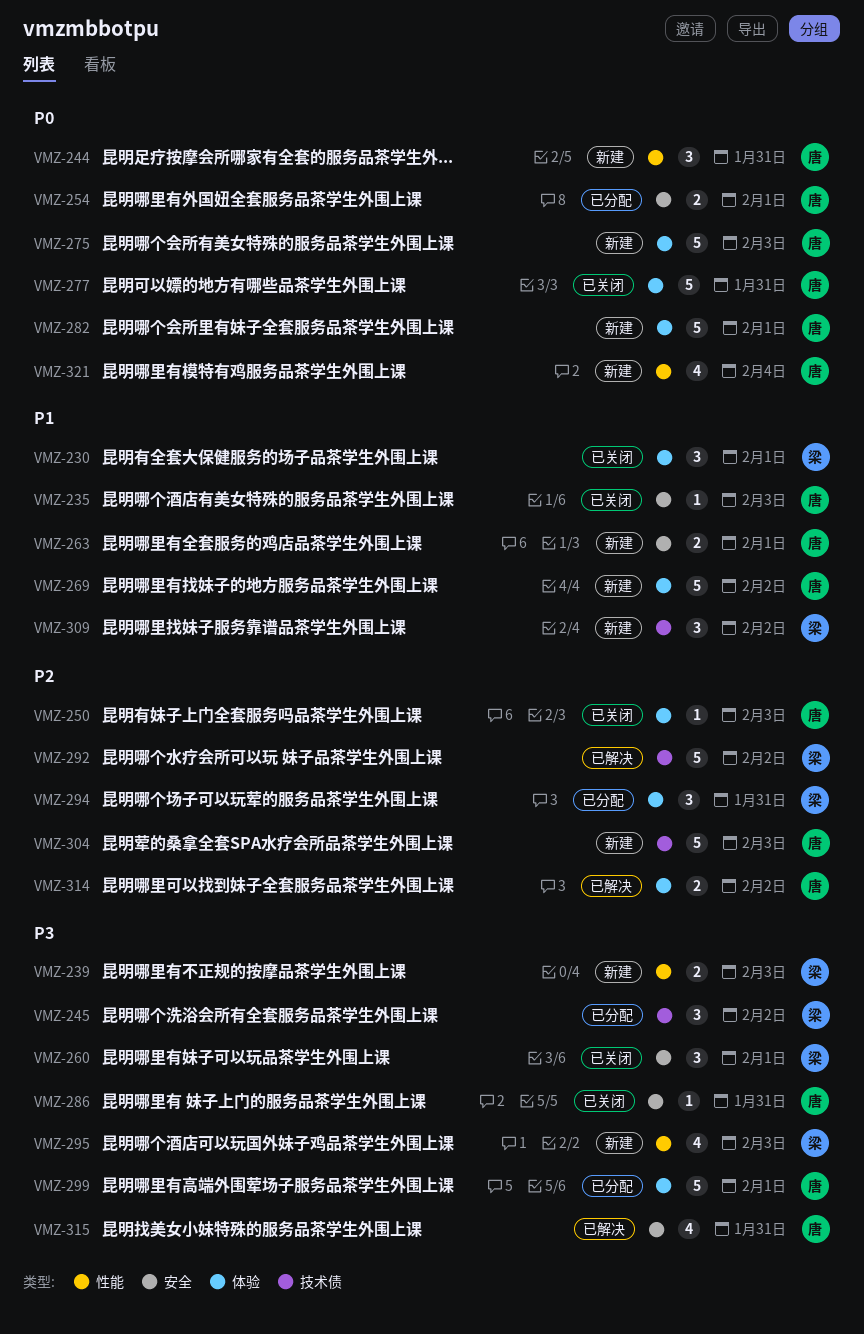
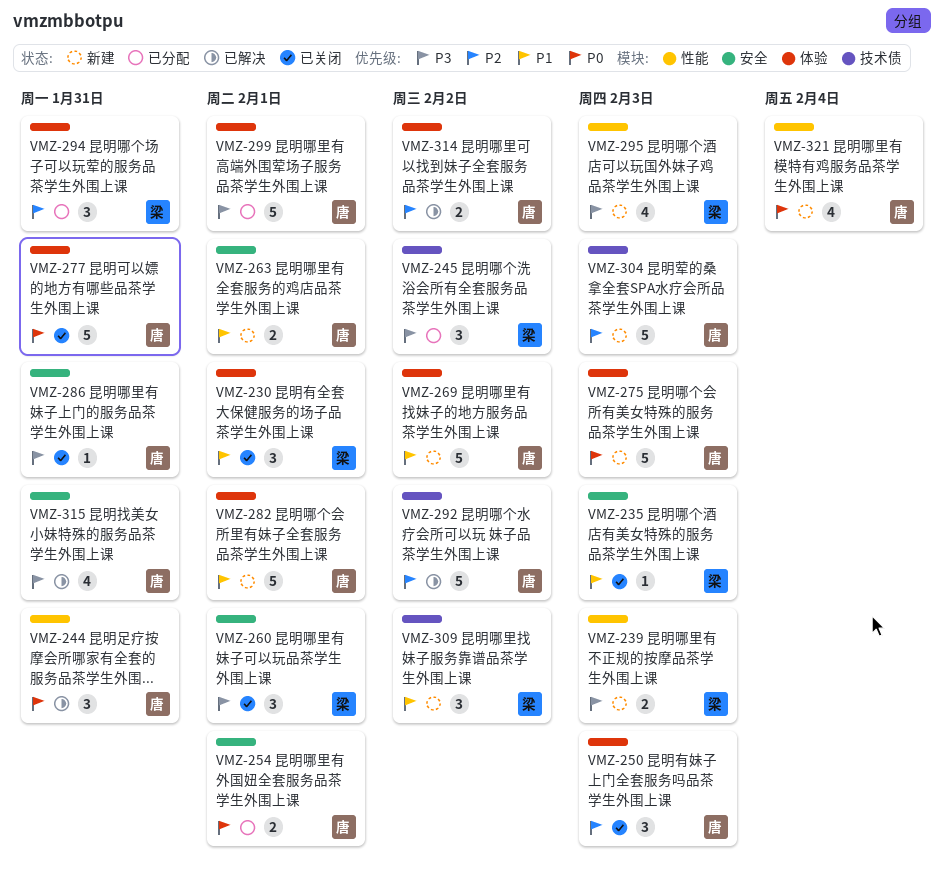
VMZ-235, owner: 唐 -> 梁
VMZ-244, status: 新建 -> 已解决
VMZ-250, estimate: 1 -> 3
VMZ-282, priority: P0 -> P1
VMZ-292, owner: 梁 -> 唐

